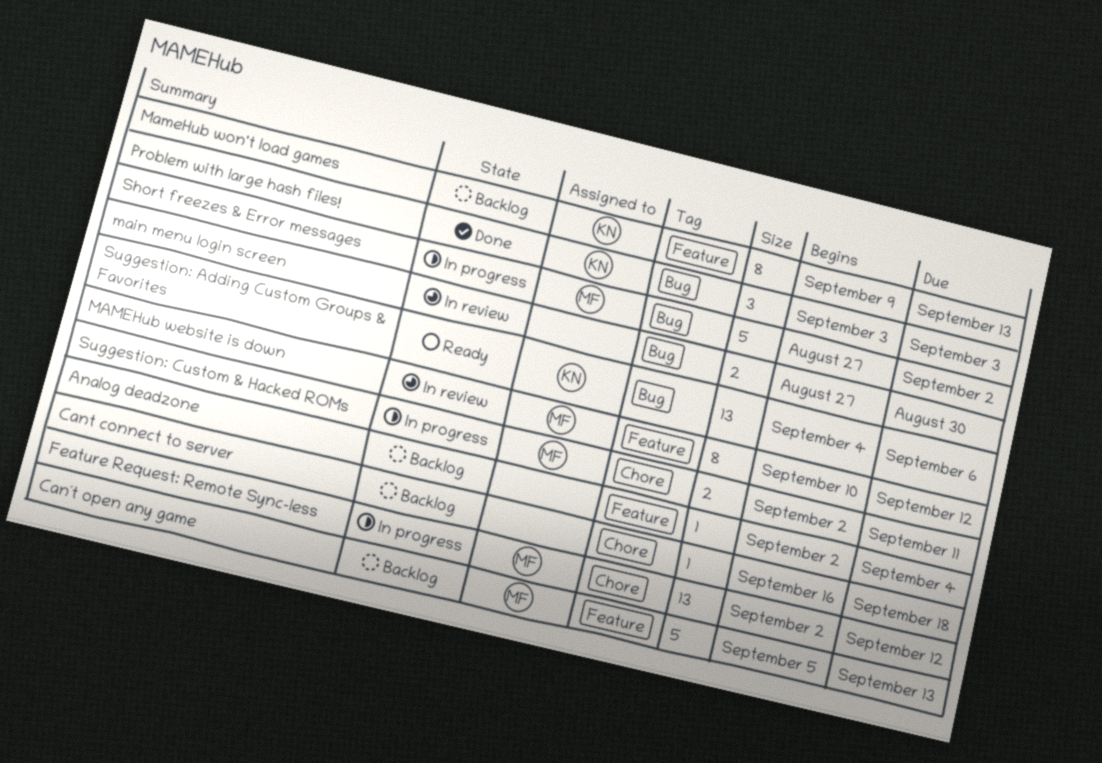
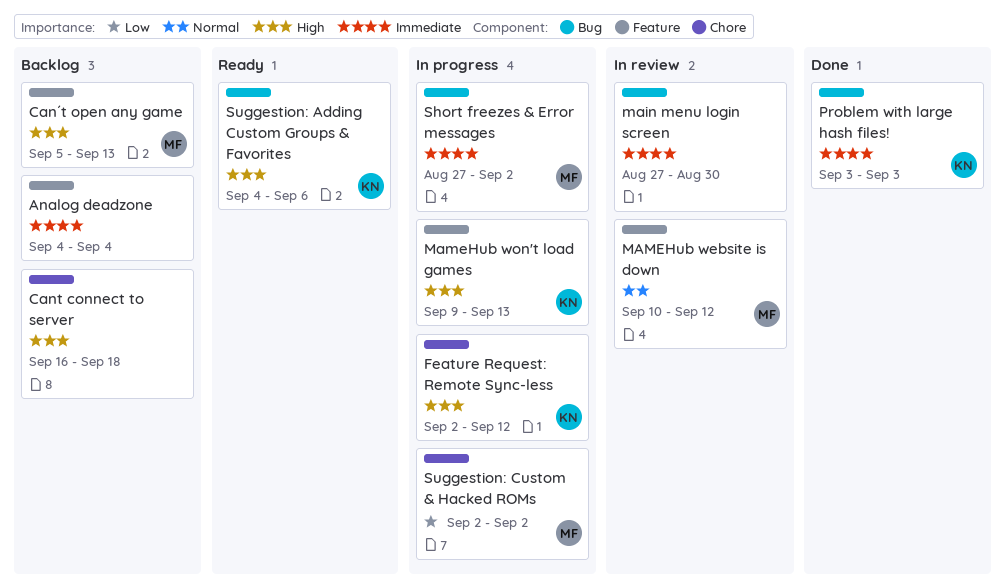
Analog deadzone, start: Sep 2 -> Sep 4
Feature Request: Remote Sync-less, owner: MF -> KN
MameHub won't load games, status: Backlog -> In progress
Suggestion: Custom & Hacked ROMs, due: Sep 11 -> Sep 2

